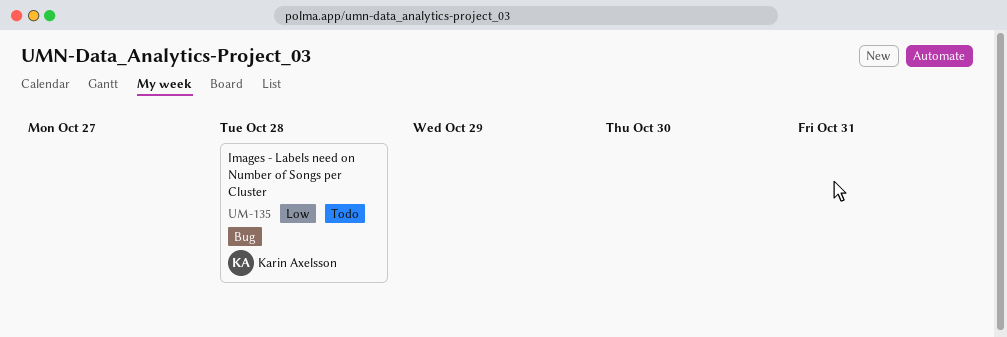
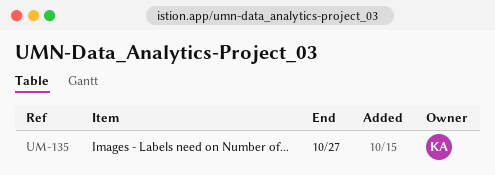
UM-135, due: Oct 28 -> Oct 27

